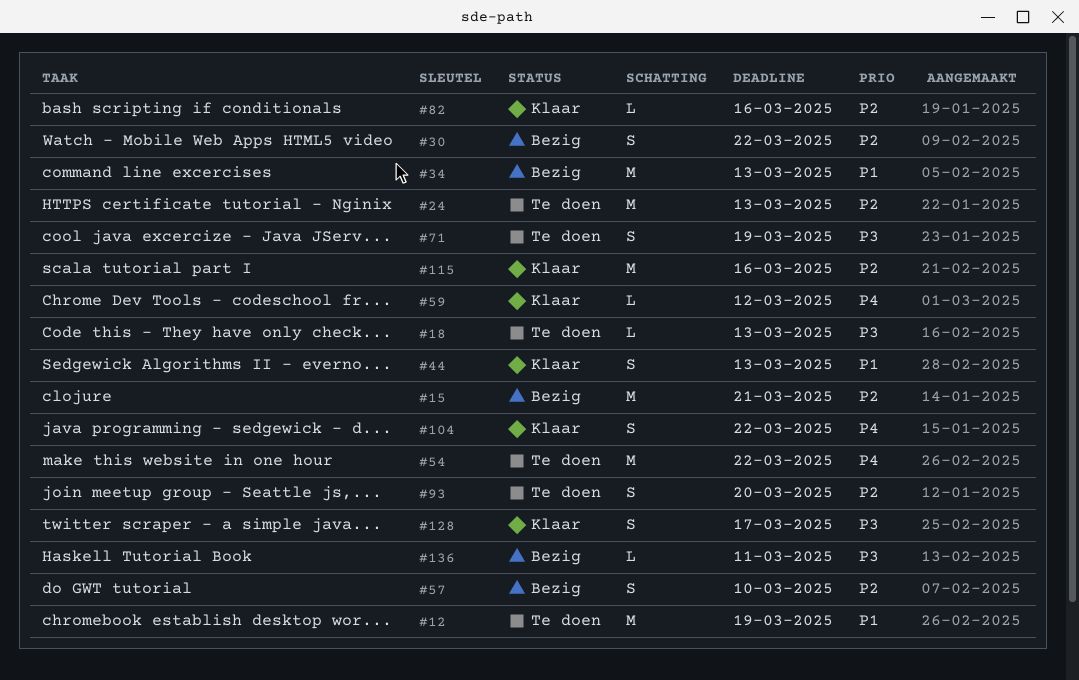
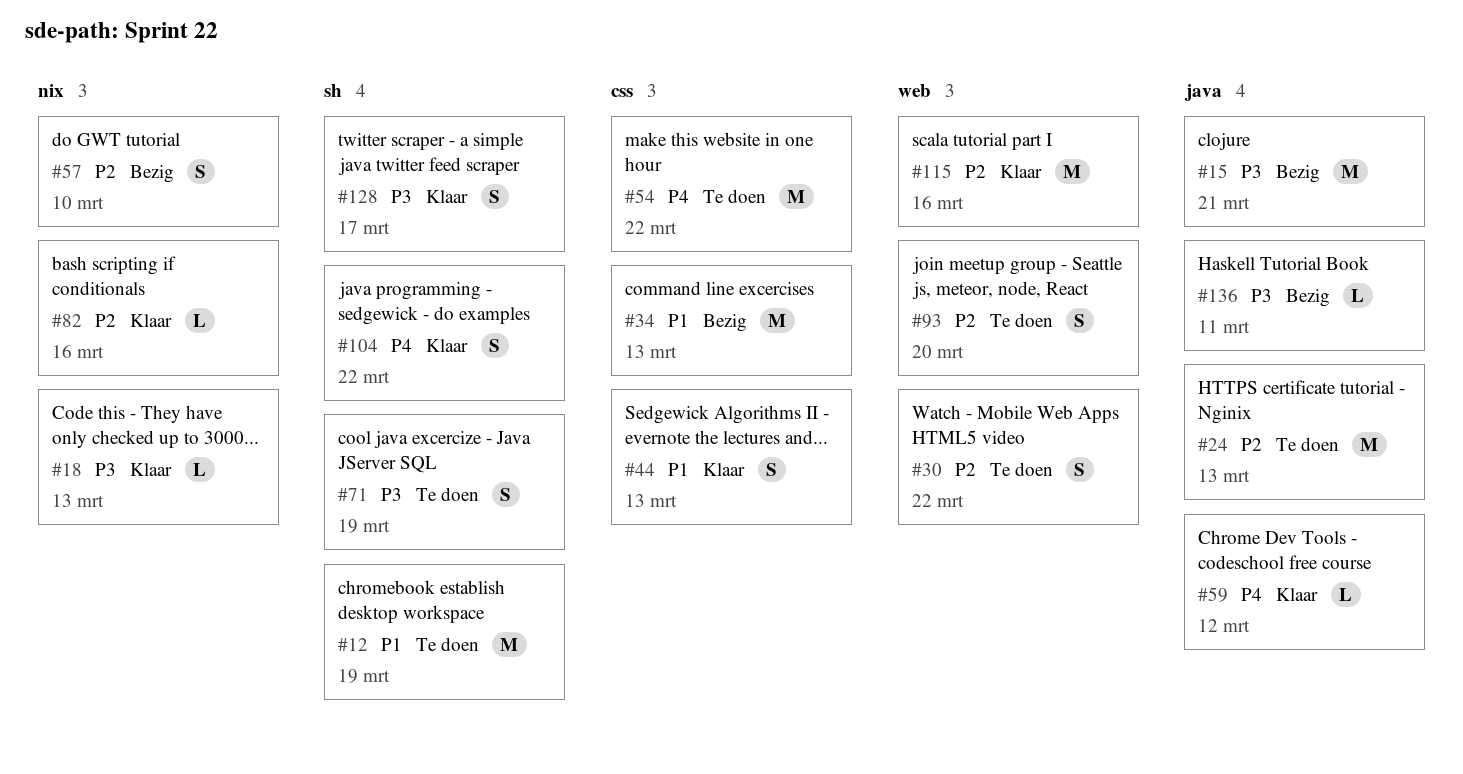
#15, priority: P2 -> P3
#18, status: Te doen -> Klaar
#30, status: Bezig -> Te doen

